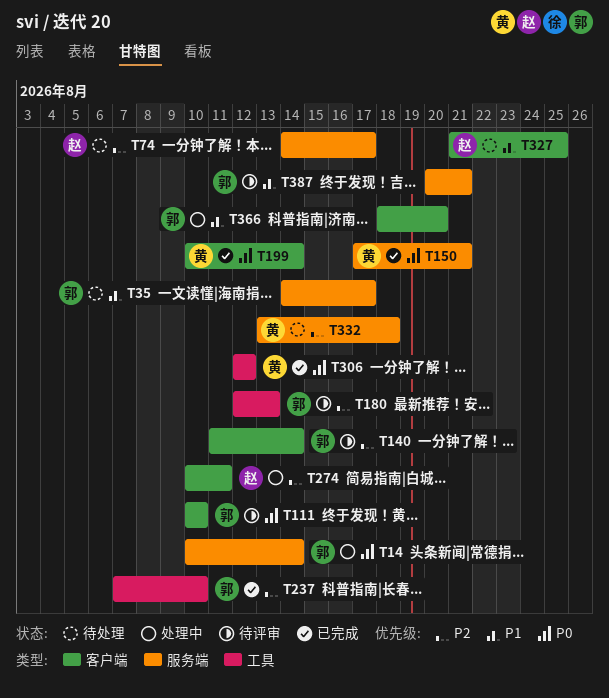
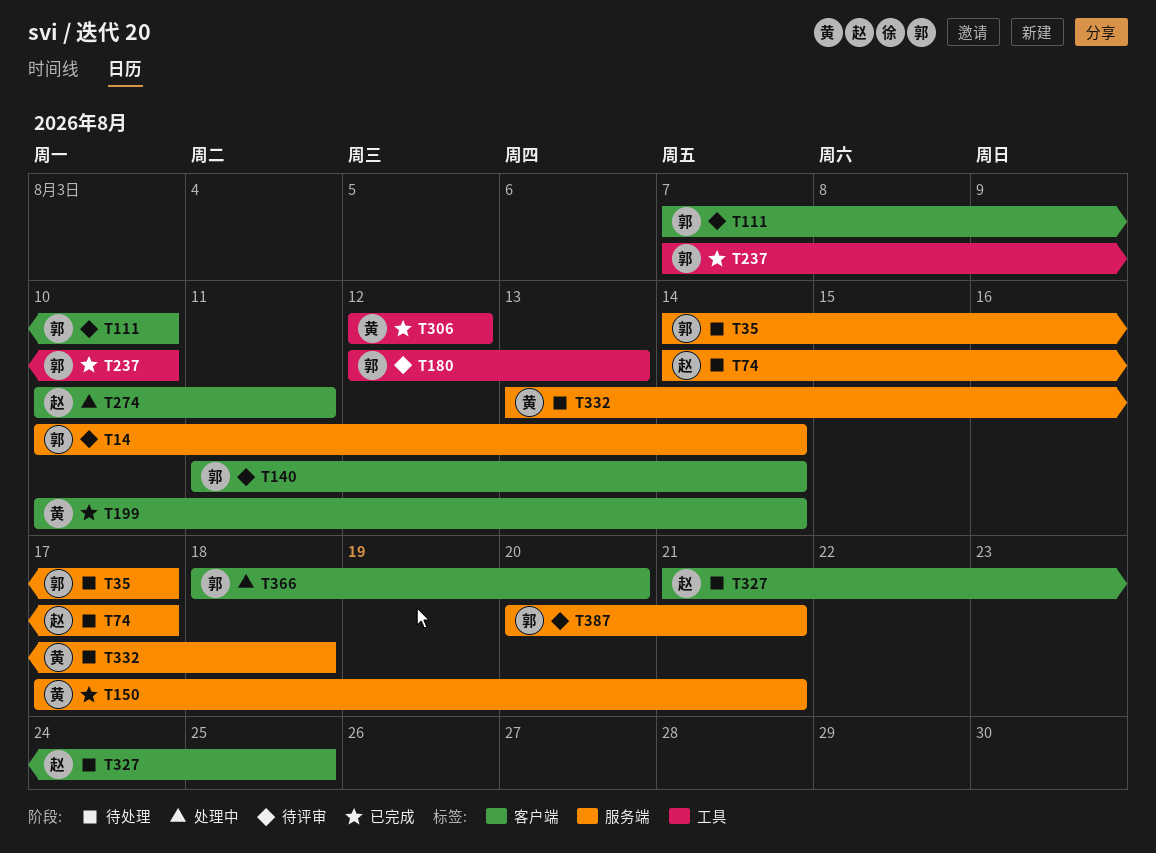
T14, status: 处理中 -> 待评审
T111, start: Aug 10 -> Aug 7

